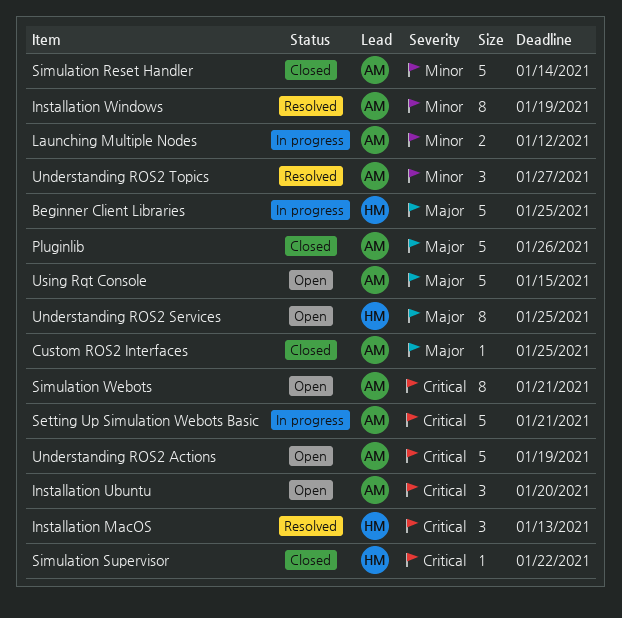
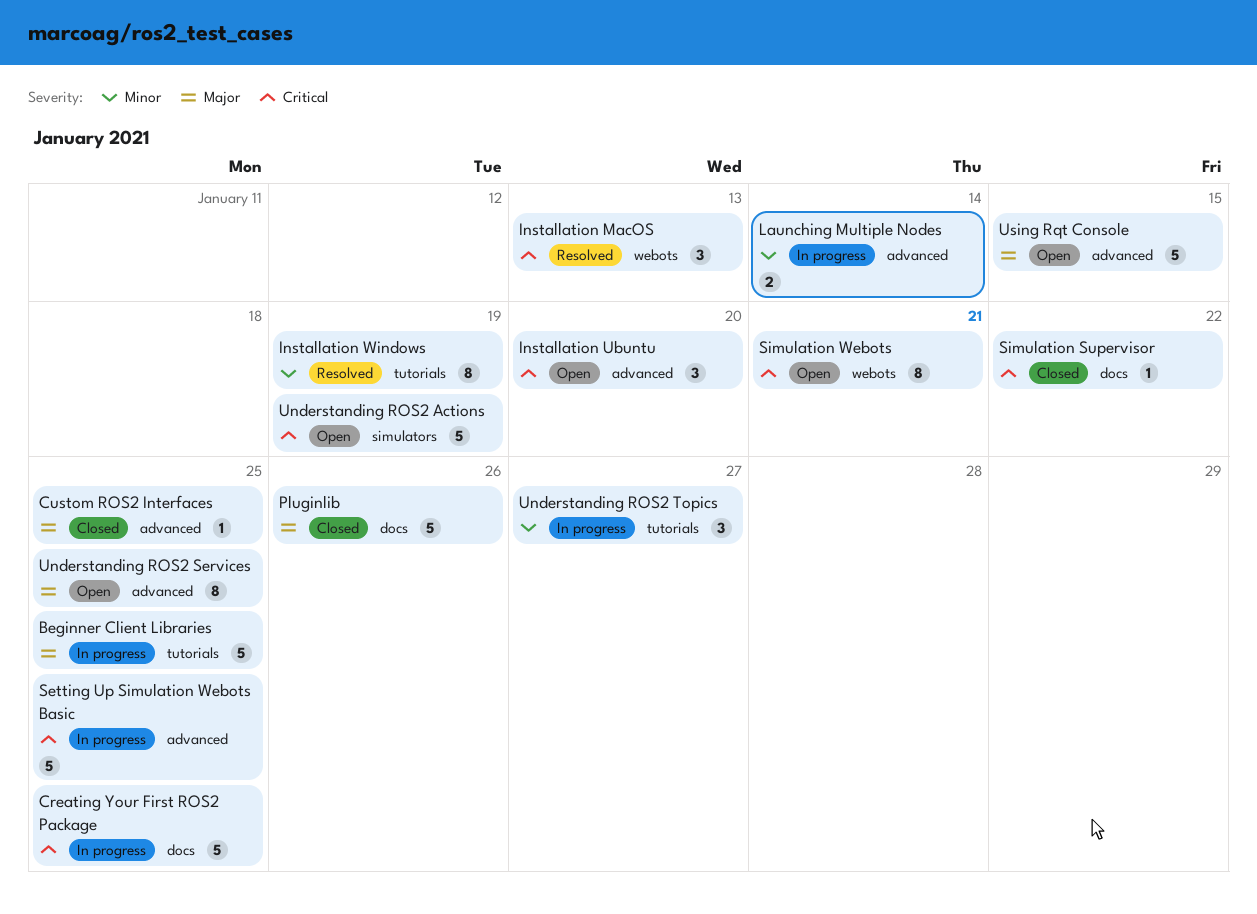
Creating Your First ROS2 Package: none -> present
Launching Multiple Nodes, due: Jan 12 -> Jan 14
Setting Up Simulation Webots Basic, due: Jan 21 -> Jan 25
Simulation Reset Handler: present -> none
Understanding ROS2 Topics, status: Resolved -> In progress

